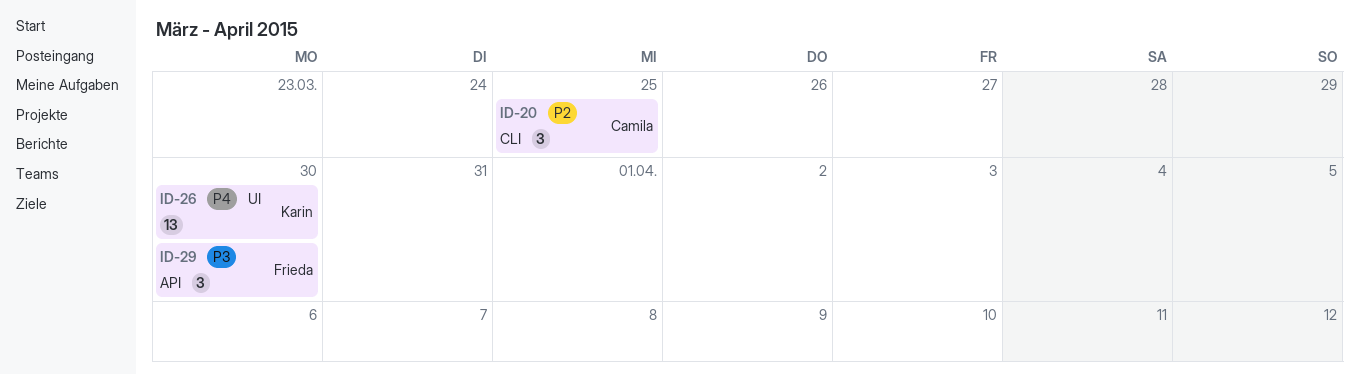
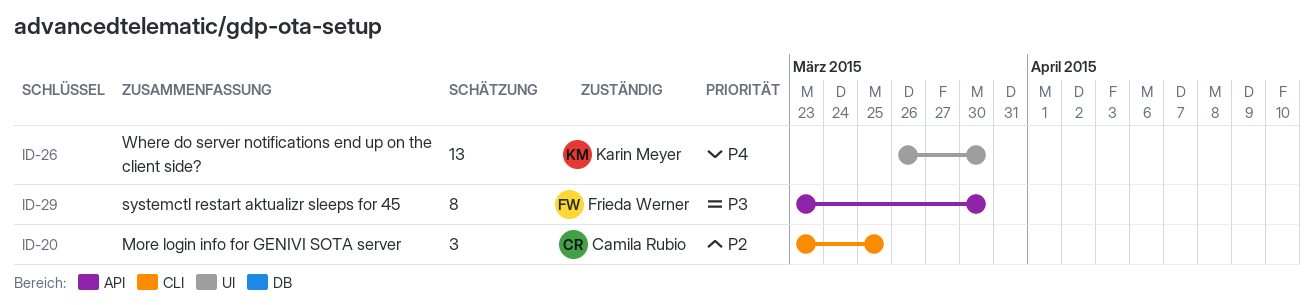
ID-29, estimate: 3 -> 8

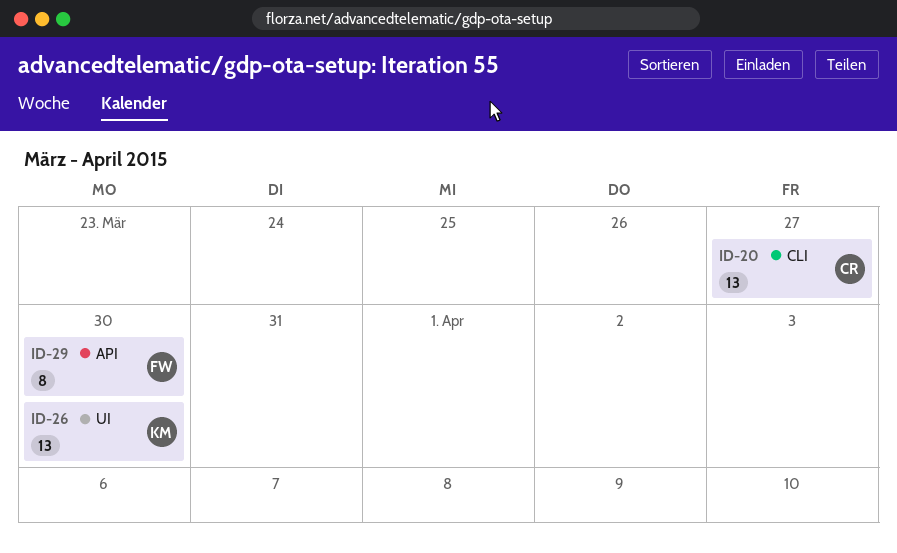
ID-20, estimate: 3 -> 13
ID-20, due: Mar 25 -> Mar 27

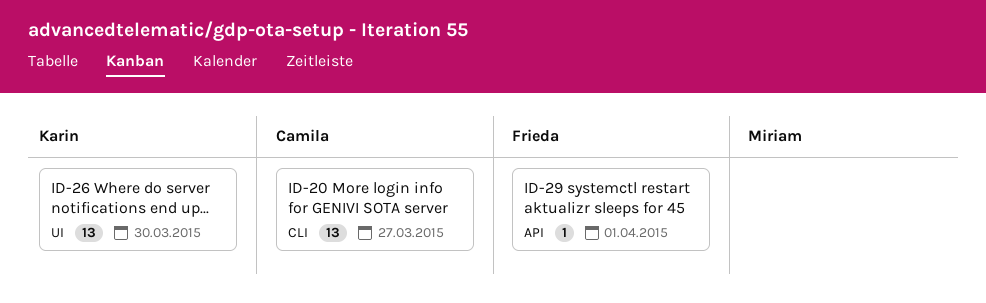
ID-29, estimate: 8 -> 1
ID-29, due: Mar 30 -> Apr 1

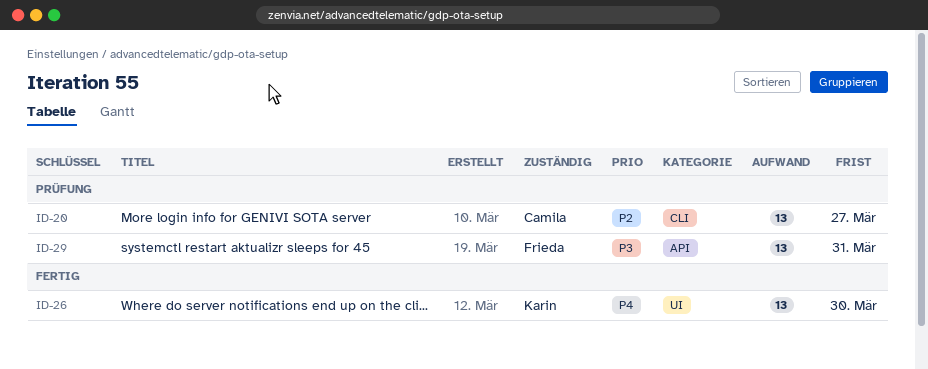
ID-29, estimate: 1 -> 13
ID-29, due: Apr 1 -> Mar 31

